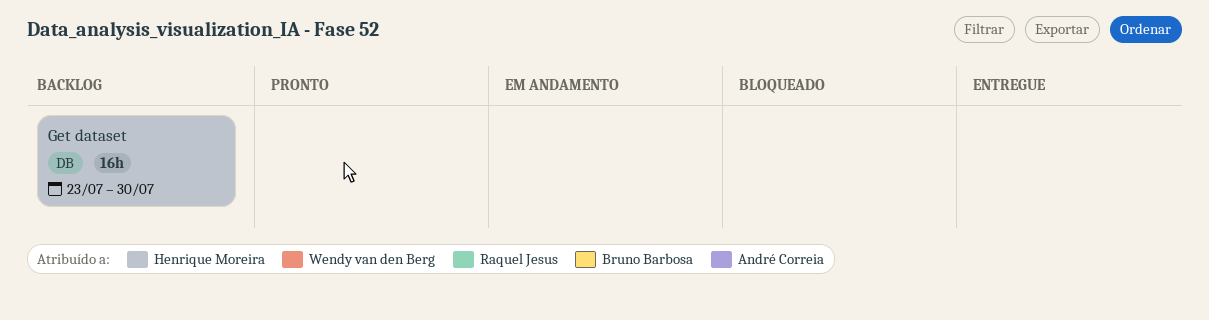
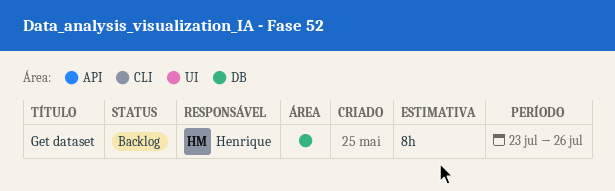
Get dataset, estimate: 16h -> 8h
Get dataset, due: Jul 30 -> Jul 26

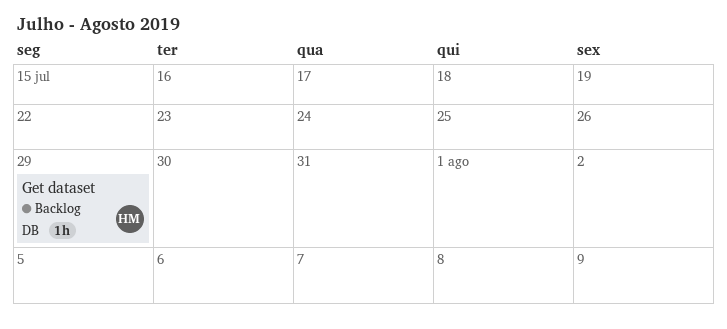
Get dataset, estimate: 8h -> 1h
Get dataset, due: Jul 26 -> Jul 29

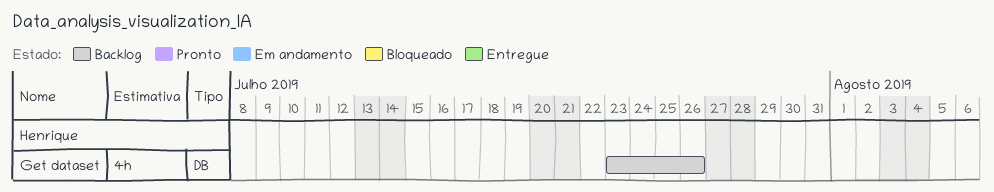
Get dataset, estimate: 1h -> 4h
Get dataset, due: Jul 29 -> Jul 26

